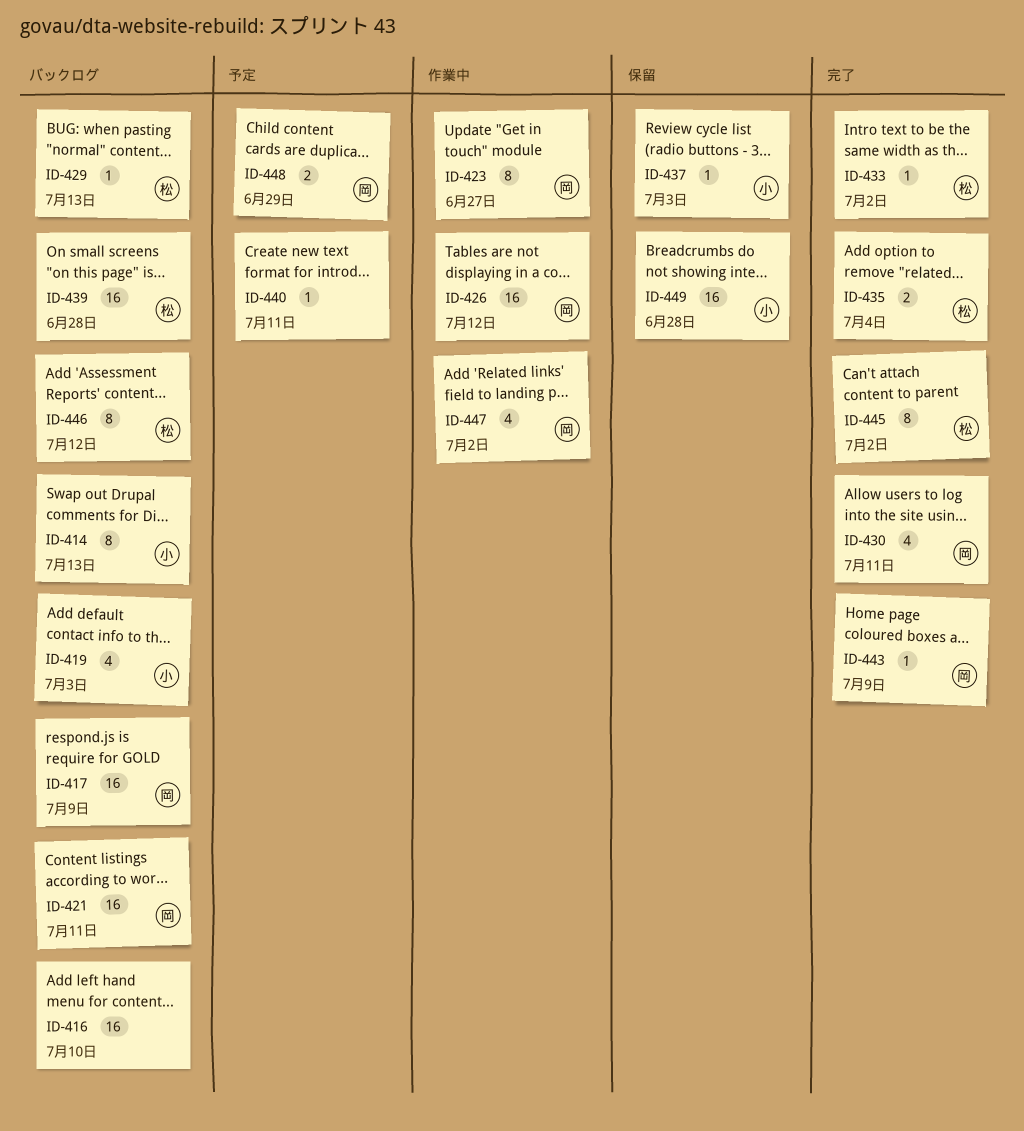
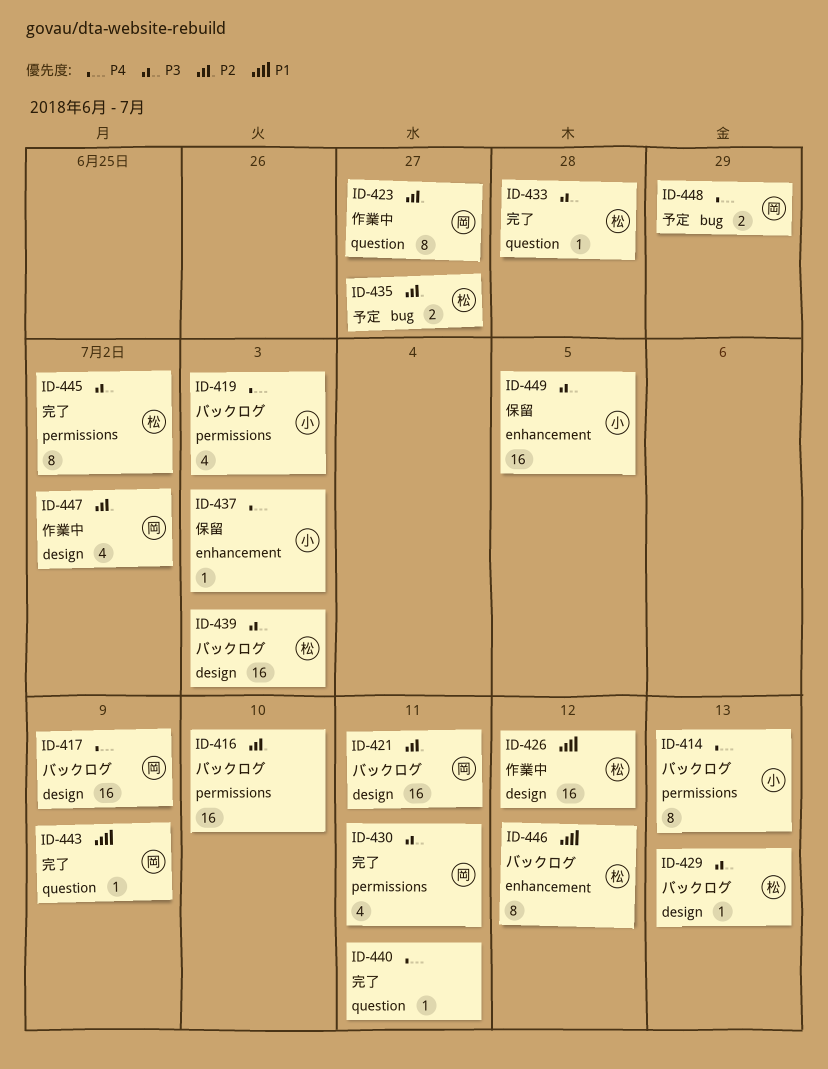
ID-426, owner: 岡 -> 松
ID-433, due: Jul 2 -> Jun 28
ID-435, status: 完了 -> 予定
ID-435, due: Jul 4 -> Jun 27
ID-439, due: Jun 28 -> Jul 3
ID-440, status: 予定 -> 完了
ID-449, due: Jun 28 -> Jul 5

